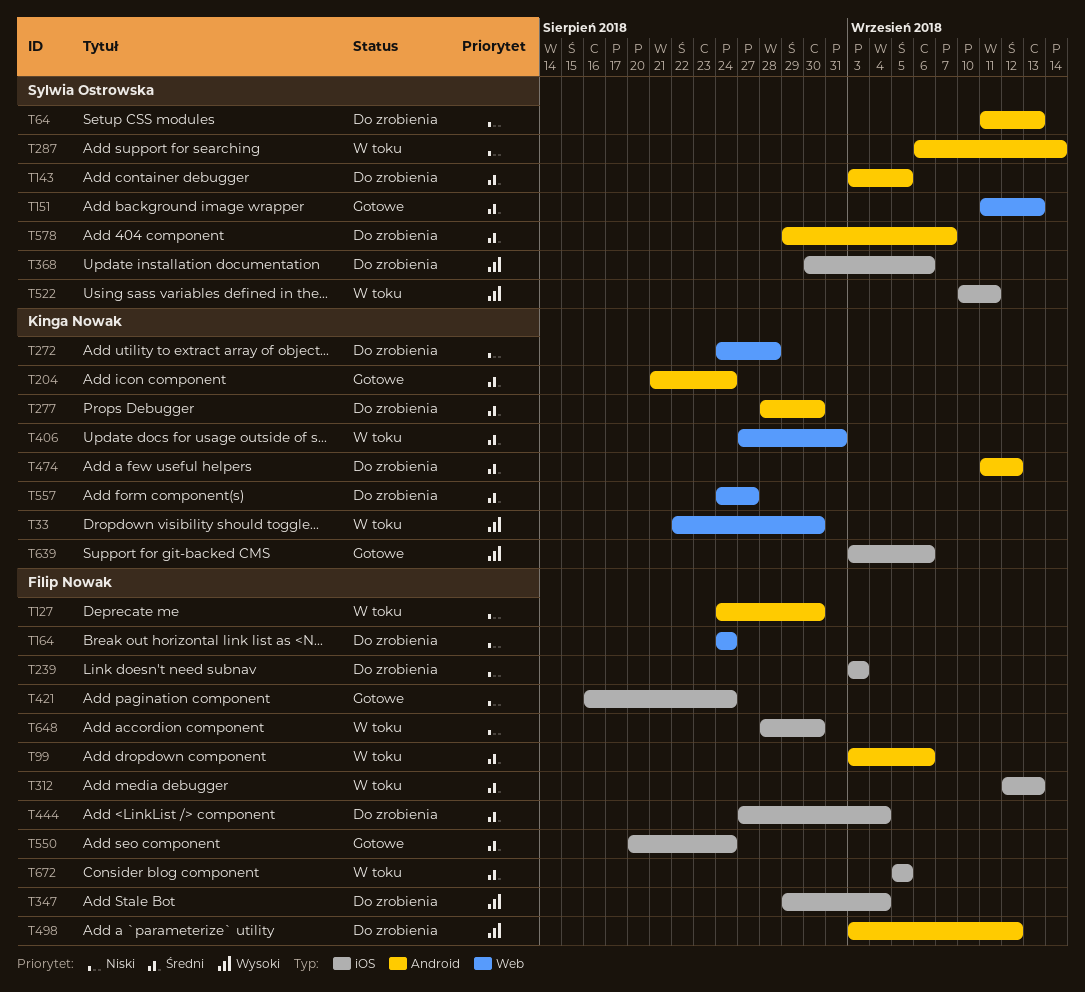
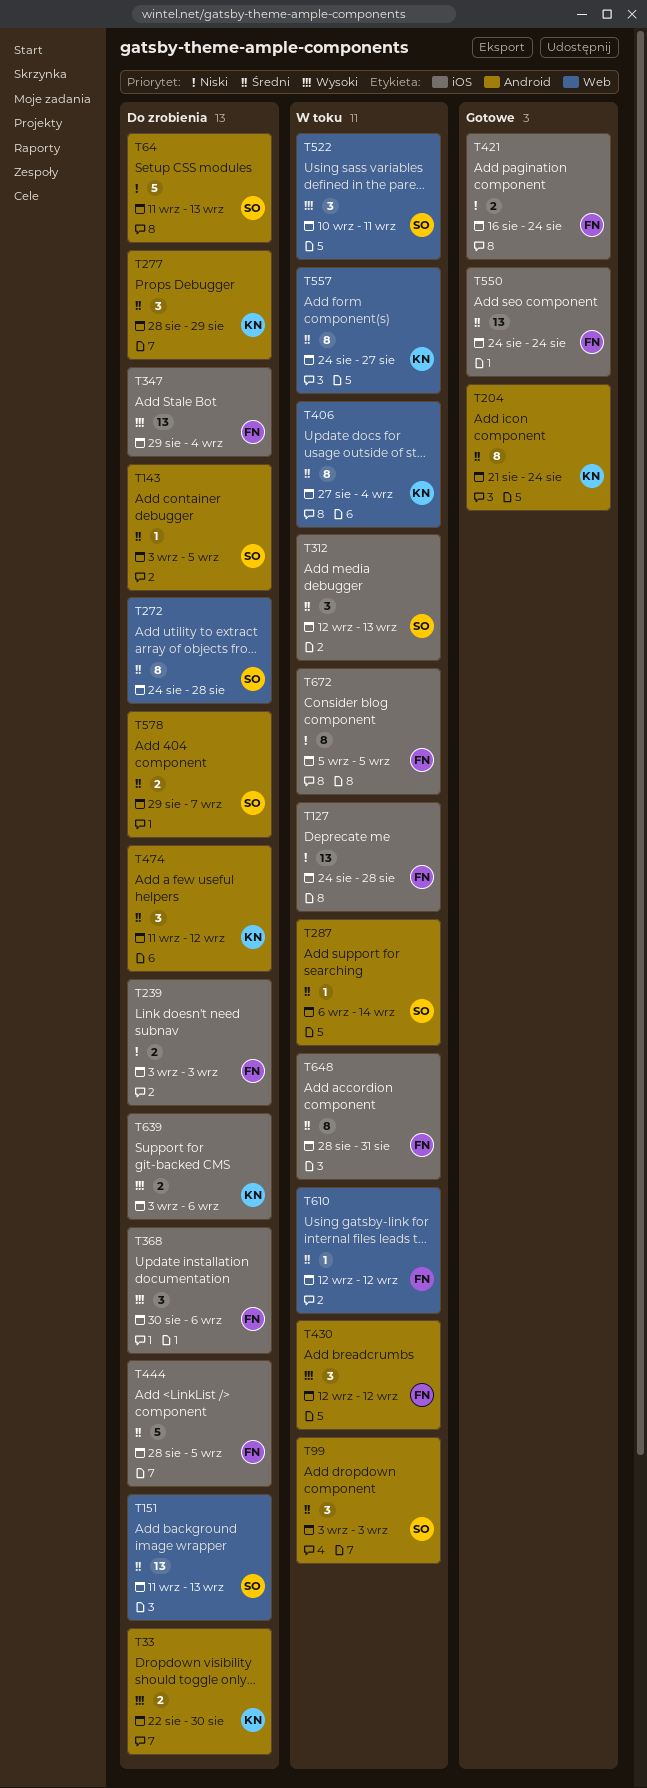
T33, status: W toku -> Do zrobienia
T33, label: Web -> Android
T99, owner: Filip Nowak -> Sylwia Ostrowska
T99, due: Sep 6 -> Sep 3
T127, label: Android -> iOS
T127, due: Aug 30 -> Aug 28
T151, status: Gotowe -> Do zrobienia
T164: present -> none
T272, owner: Kinga Nowak -> Sylwia Ostrowska
T272, priority: Niski -> Średni
T277, due: Aug 30 -> Aug 29
T287, priority: Niski -> Średni
T312, owner: Filip Nowak -> Sylwia Ostrowska
T368, owner: Sylwia Ostrowska -> Filip Nowak
T406, due: Aug 31 -> Sep 4
T430: none -> present
T444, start: Aug 27 -> Aug 28
T444, due: Sep 4 -> Sep 5
T498: present -> none
T522, label: iOS -> Web
T550, start: Aug 20 -> Aug 24
T557, status: Do zrobienia -> W toku
T610: none -> present
T639, status: Gotowe -> Do zrobienia
T648, priority: Niski -> Średni
T648, due: Aug 30 -> Aug 31
T672, priority: Średni -> Niski

